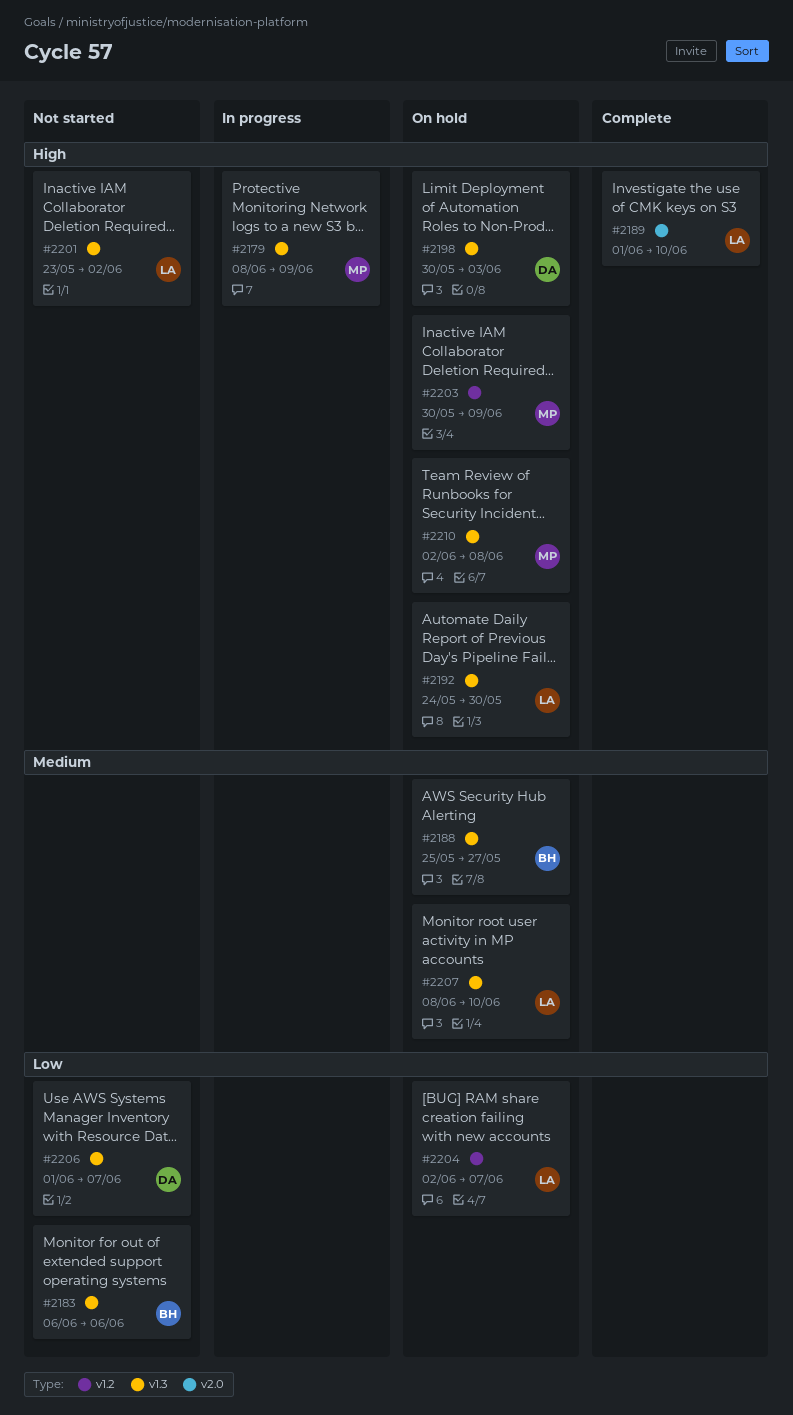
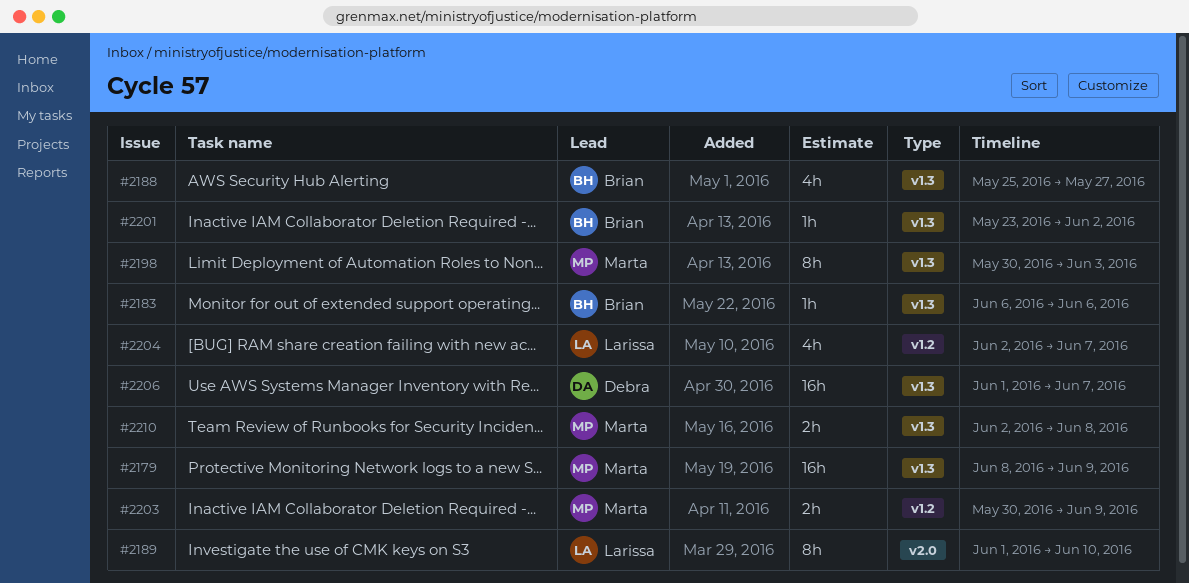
#2192: present -> none
#2198, owner: Debra -> Marta
#2201, owner: Larissa -> Brian
#2207: present -> none

